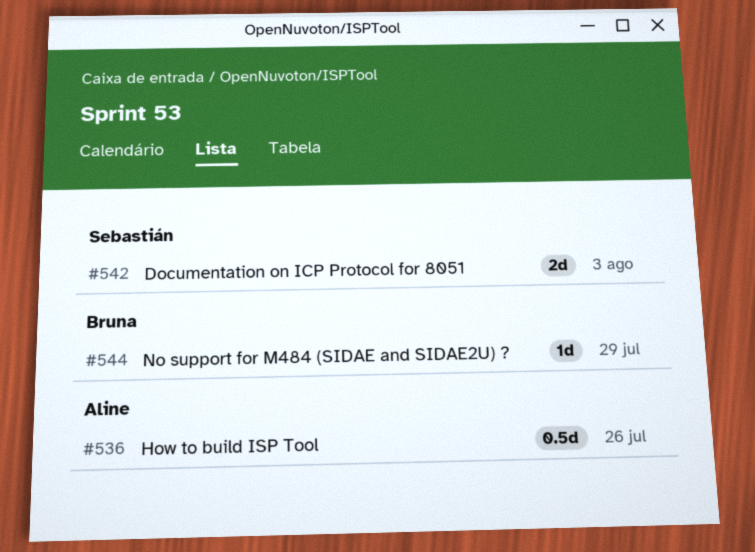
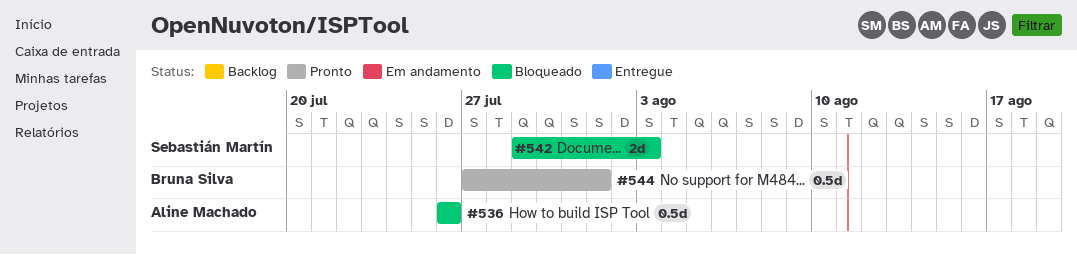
#544, estimate: 1d -> 0.5d
#544, due: Jul 29 -> Aug 1

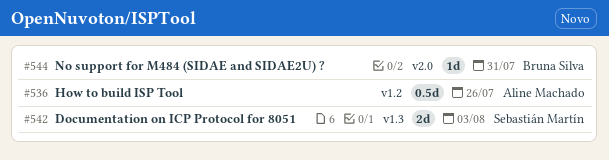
#544, estimate: 0.5d -> 1d
#544, due: Aug 1 -> Jul 31

